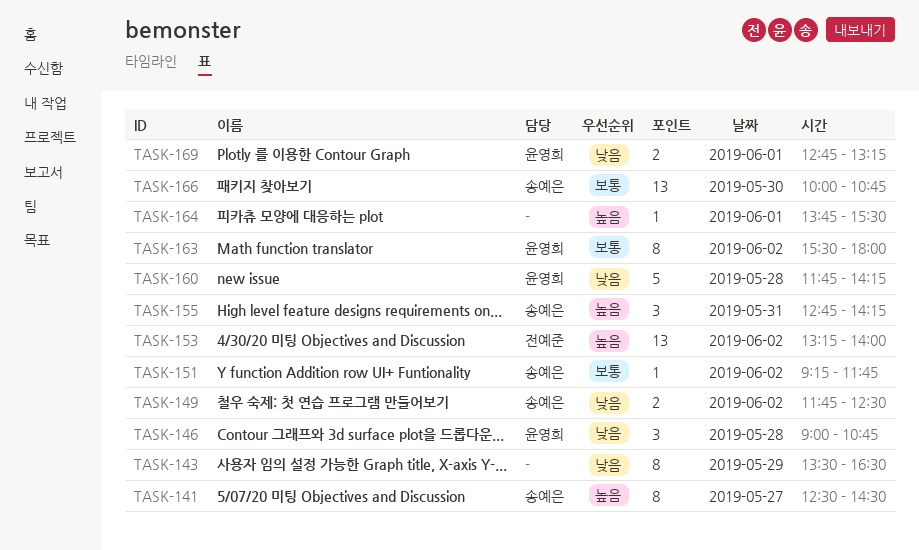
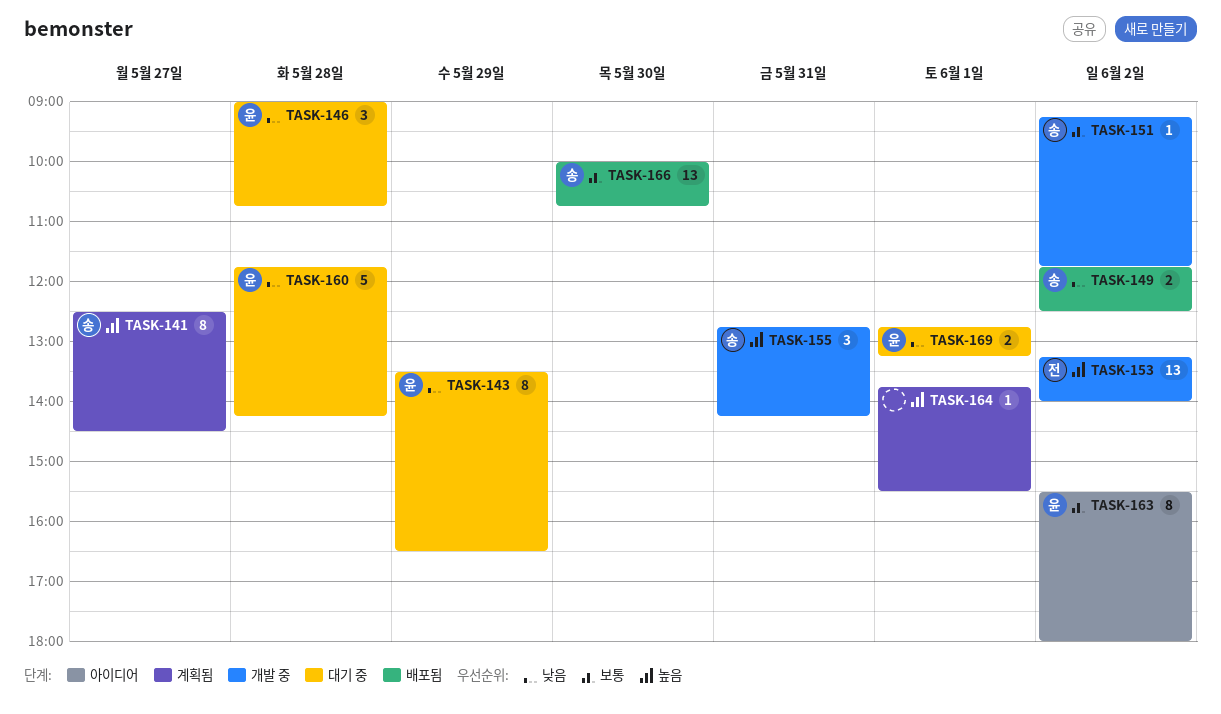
TASK-143, owner: none -> 윤영희

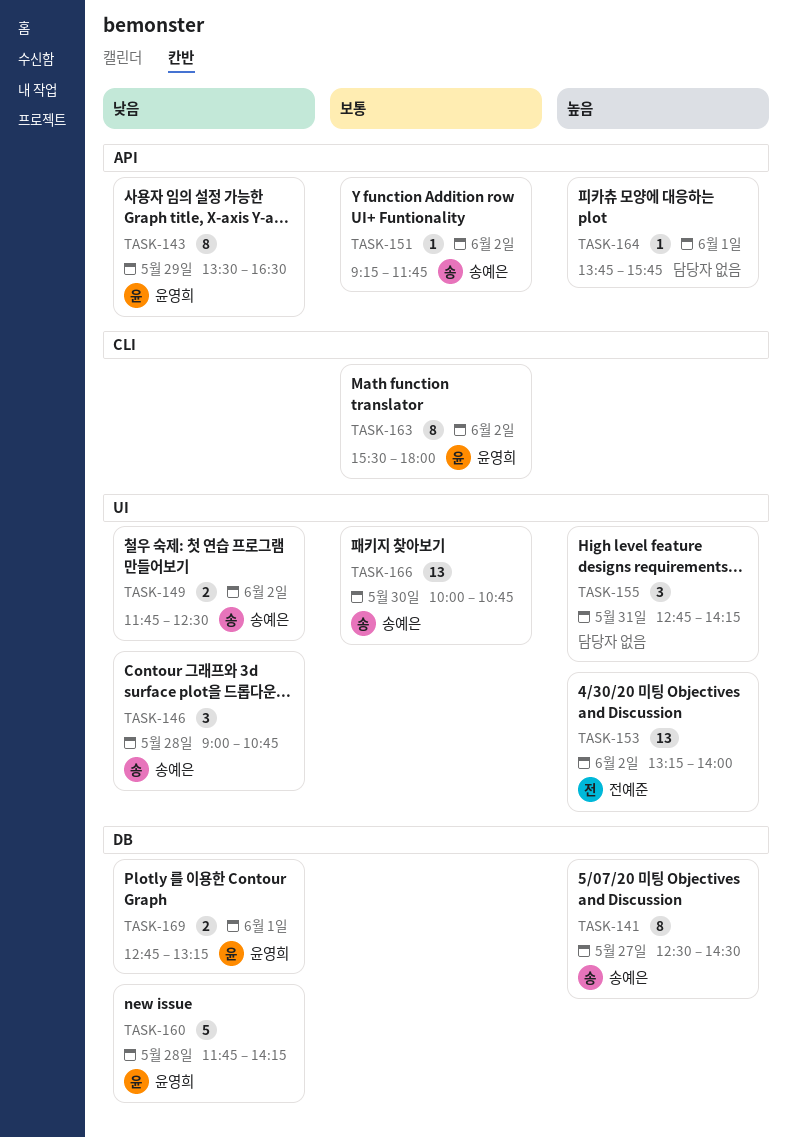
TASK-146, owner: 윤영희 -> 송예은
TASK-155, owner: 송예은 -> none
TASK-164, ends: 15:30 -> 15:45

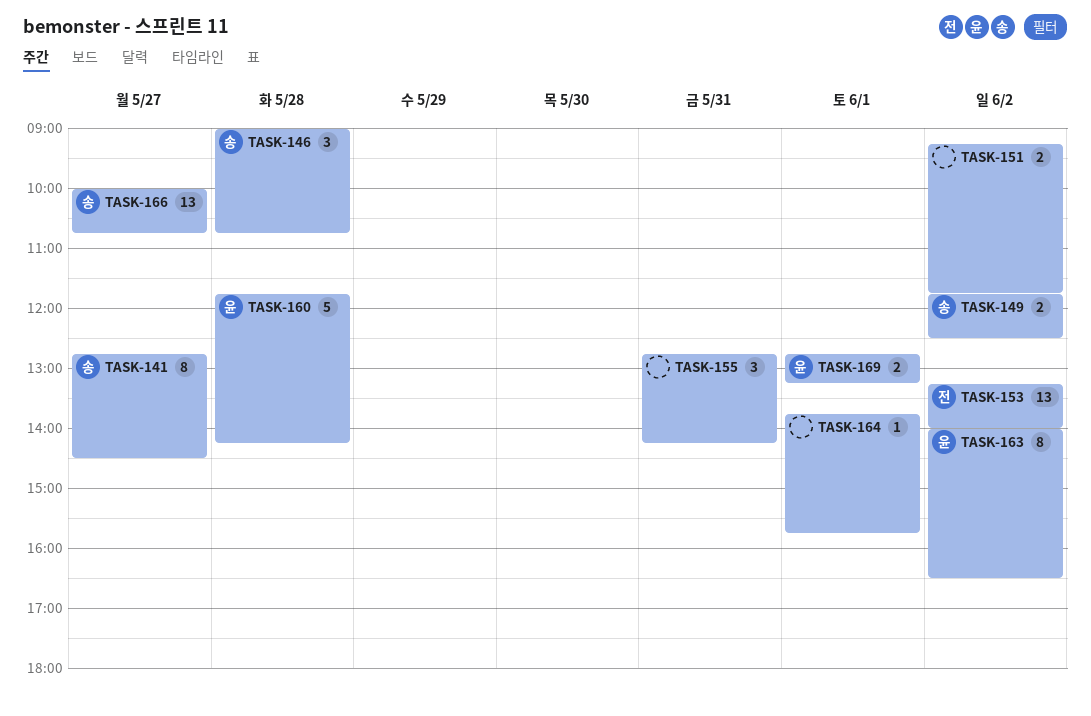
TASK-141, begins: 12:30 -> 12:45
TASK-143: present -> none
TASK-151, owner: 송예은 -> none
TASK-151, estimate: 1 -> 2
TASK-163, begins: 15:30 -> 14:00
TASK-163, ends: 18:00 -> 16:30
TASK-166, day: May 30 -> May 27

